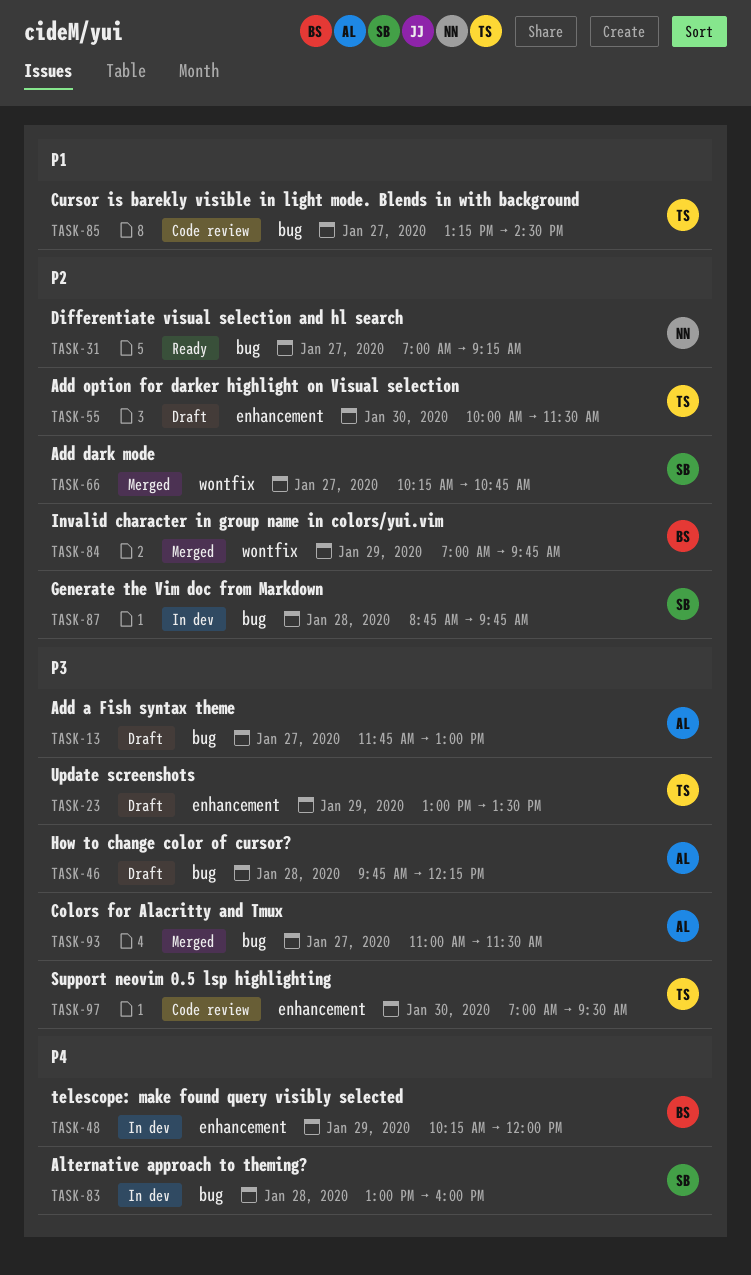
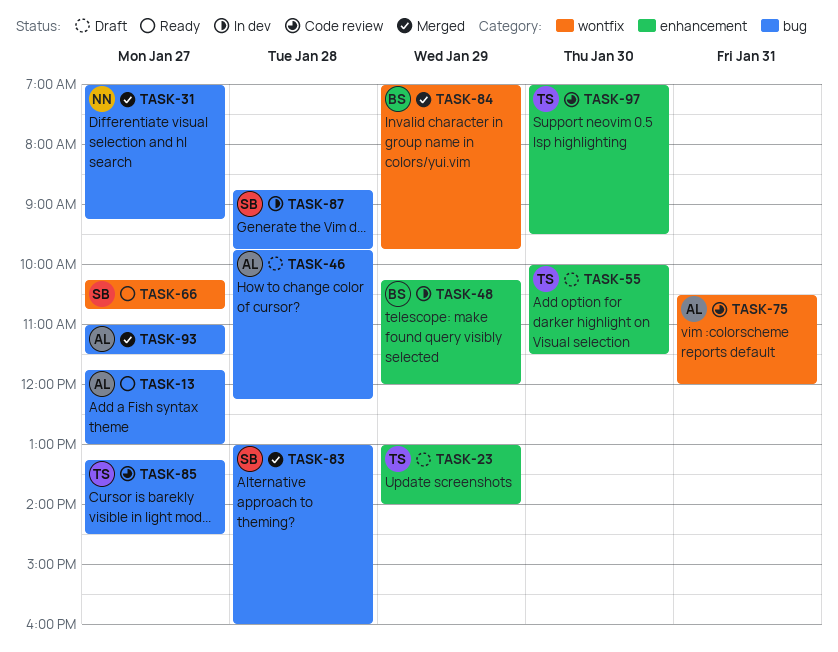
TASK-13, status: Draft -> Ready
TASK-23, ends: 13:30 -> 14:00
TASK-31, status: Ready -> Merged
TASK-66, status: Merged -> Ready
TASK-75: none -> present
TASK-83, status: In dev -> Merged

